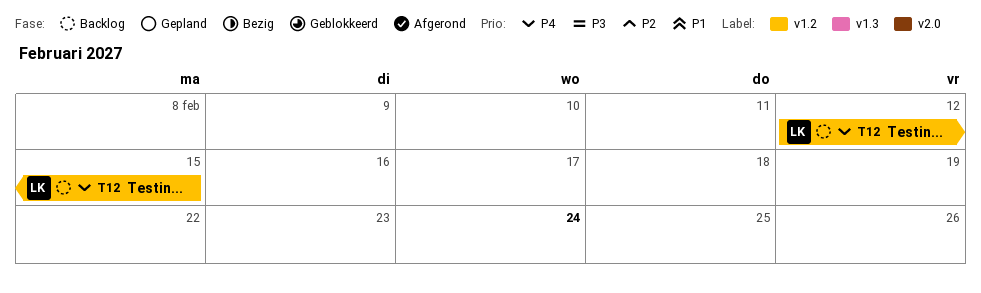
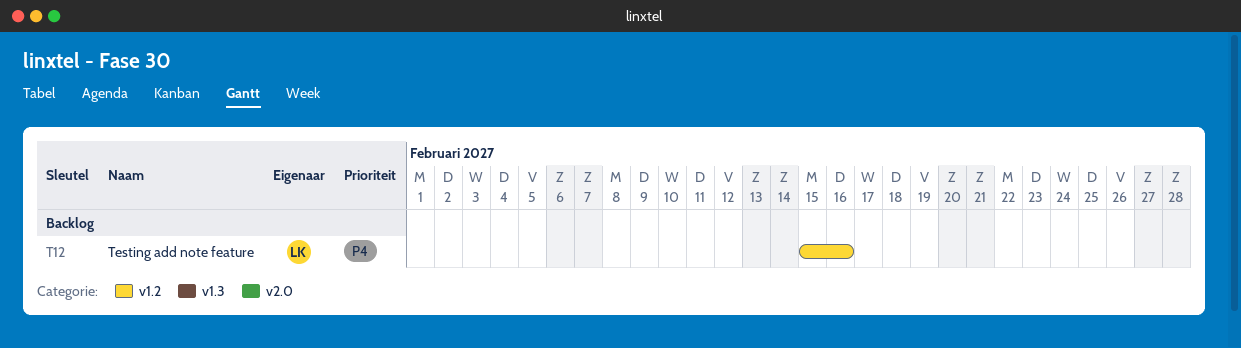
T12, start: Feb 12 -> Feb 15
T12, due: Feb 15 -> Feb 16

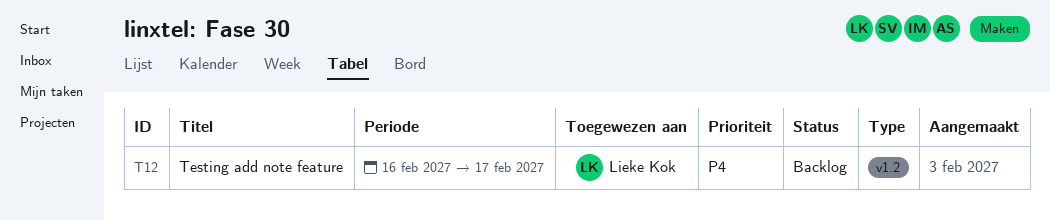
T12, start: Feb 15 -> Feb 16
T12, due: Feb 16 -> Feb 17

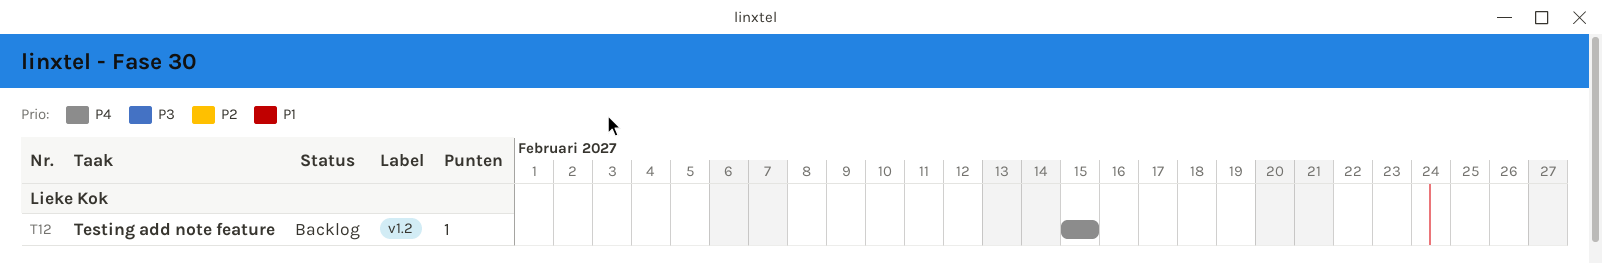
T12, start: Feb 16 -> Feb 15
T12, due: Feb 17 -> Feb 15

